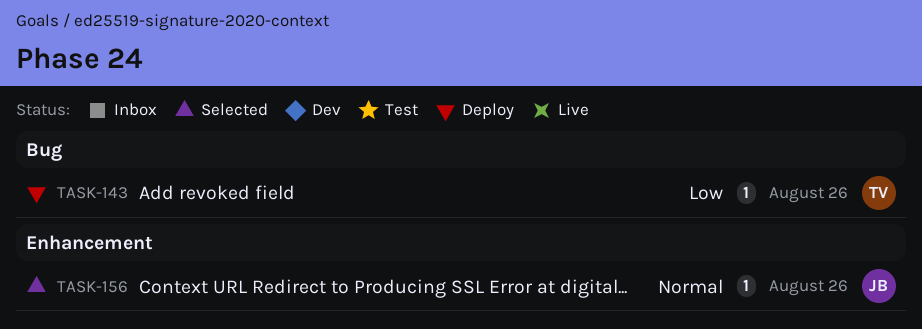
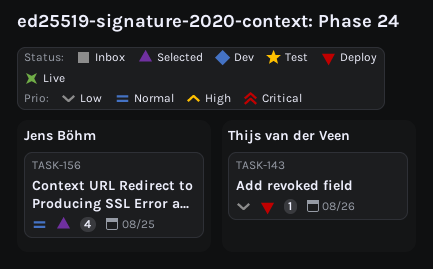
TASK-156, estimate: 1 -> 4
TASK-156, due: Aug 26 -> Aug 25

